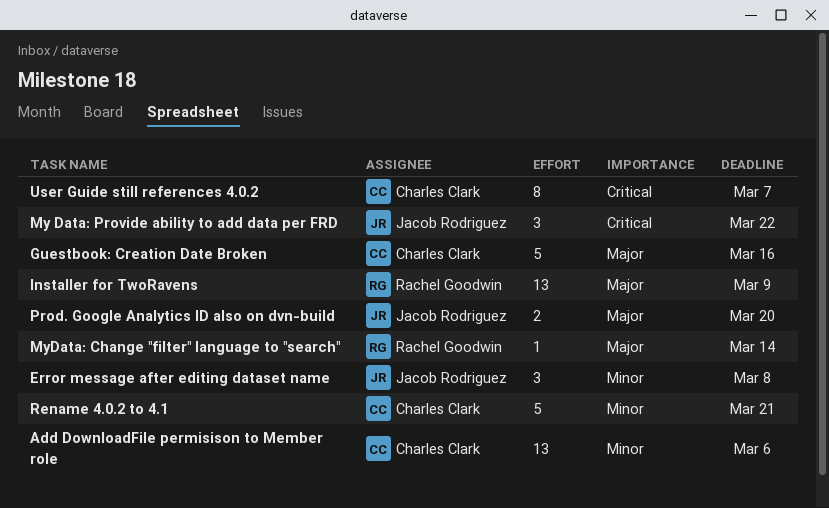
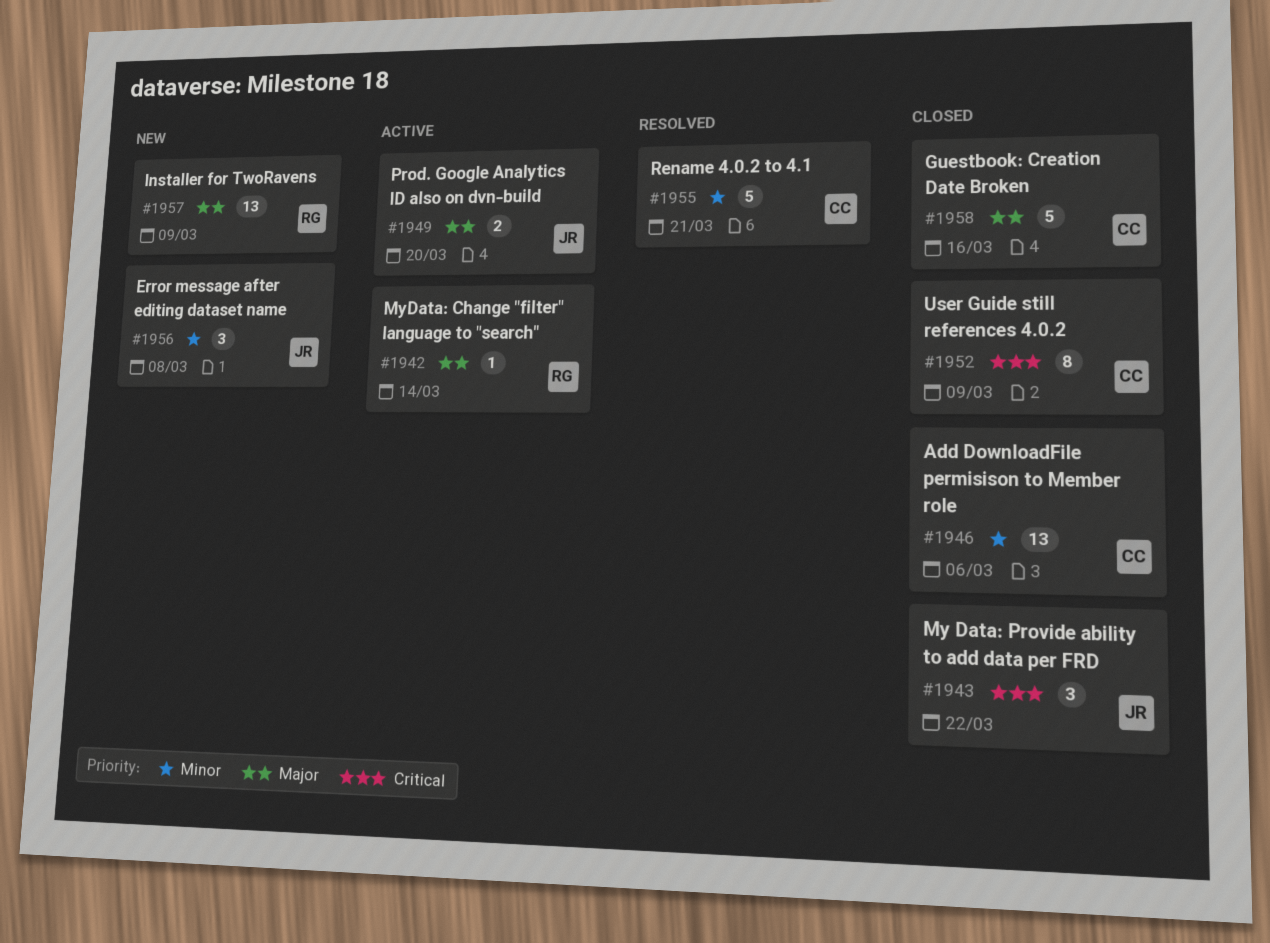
User Guide still references 4.0.2, due: Mar 7 -> Mar 9

